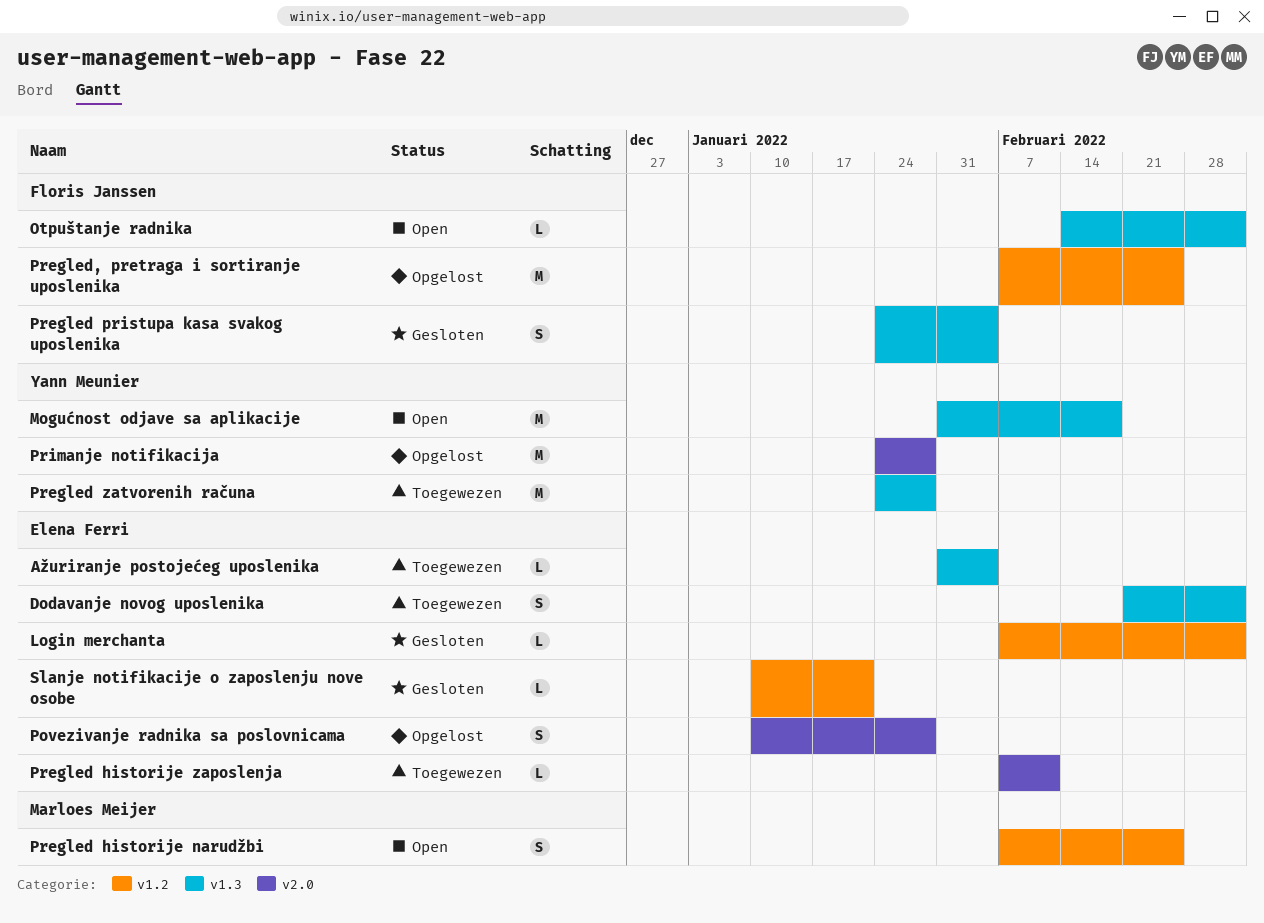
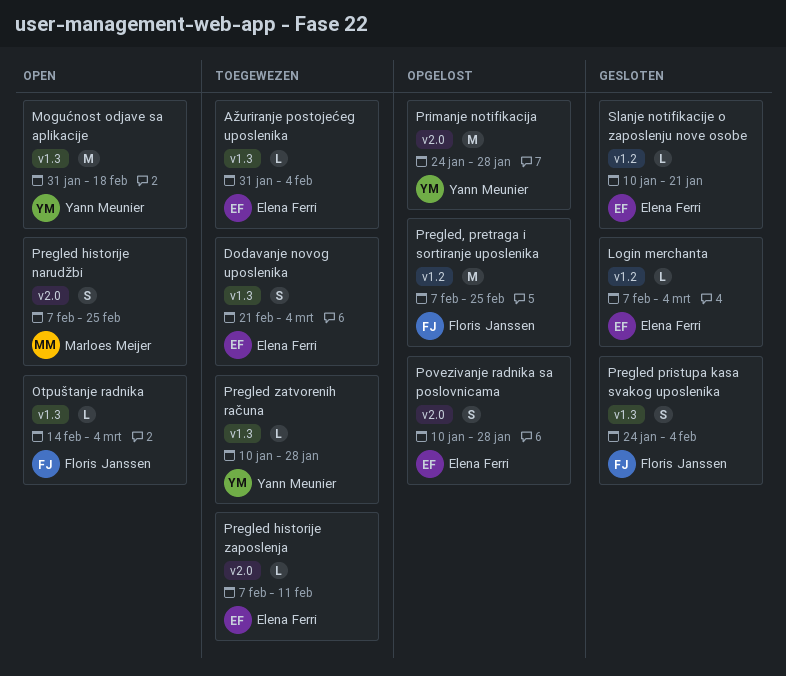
Pregled historije narudžbi, label: v1.2 -> v2.0
Pregled zatvorenih računa, estimate: M -> L
Pregled zatvorenih računa, start: Jan 24 -> Jan 10

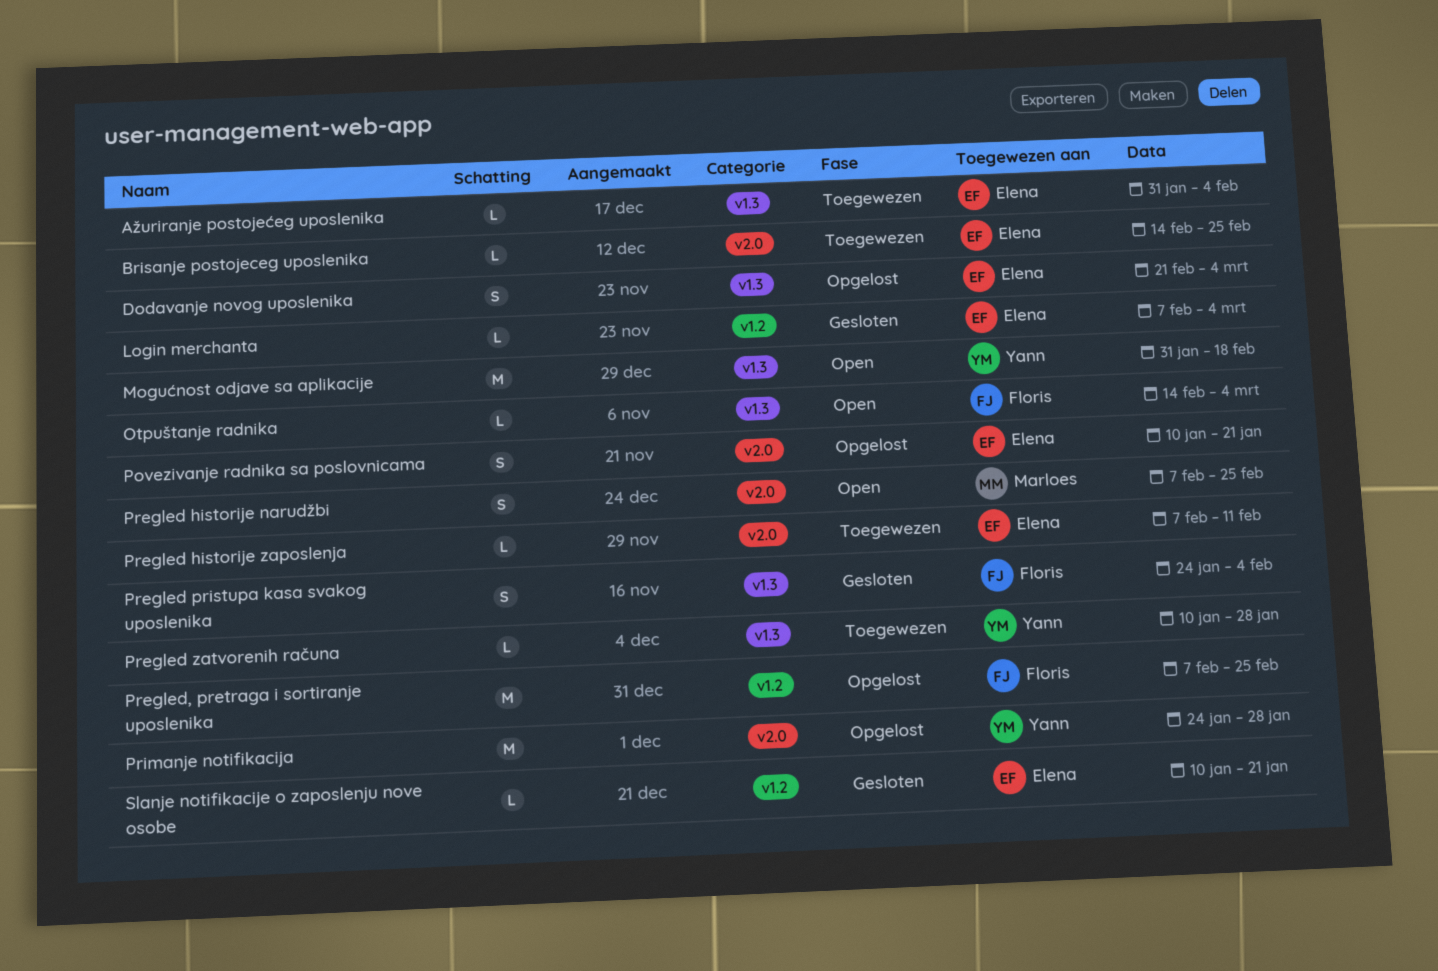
Brisanje postojeceg uposlenika: none -> present
Dodavanje novog uposlenika, status: Toegewezen -> Opgelost
Povezivanje radnika sa poslovnicama, due: Jan 28 -> Jan 21

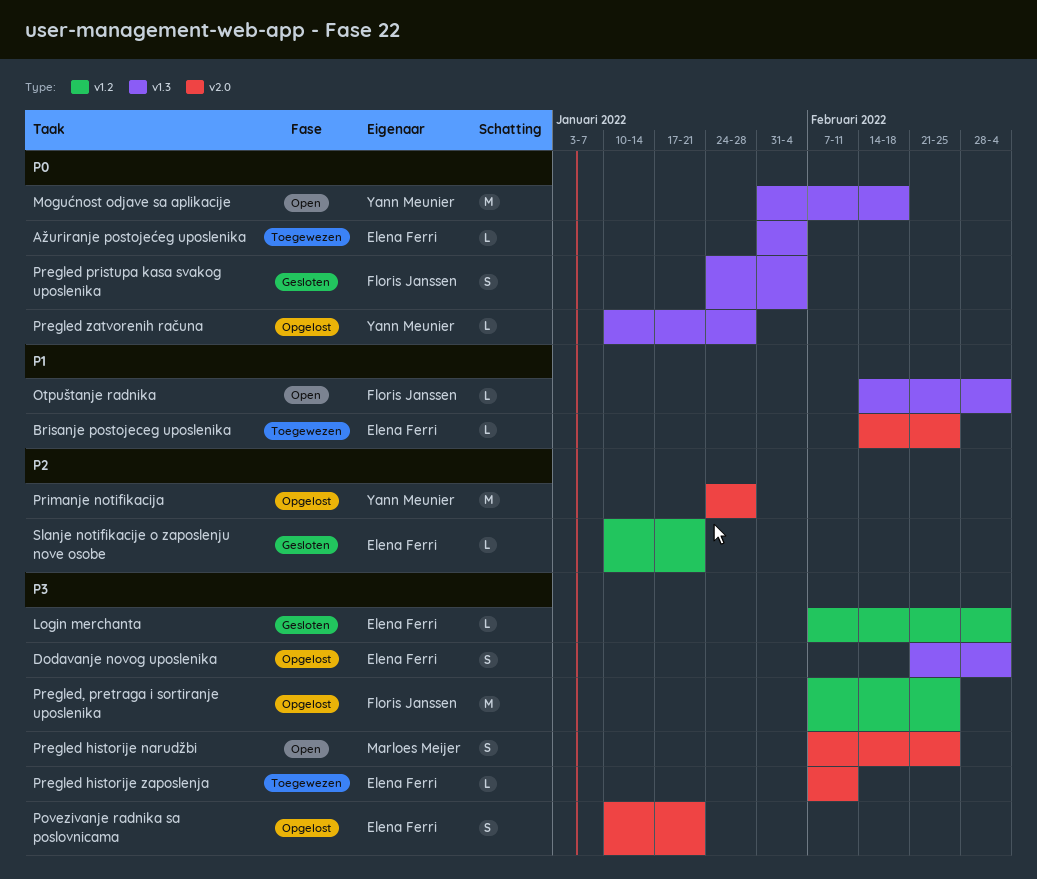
Pregled zatvorenih računa, status: Toegewezen -> Opgelost

